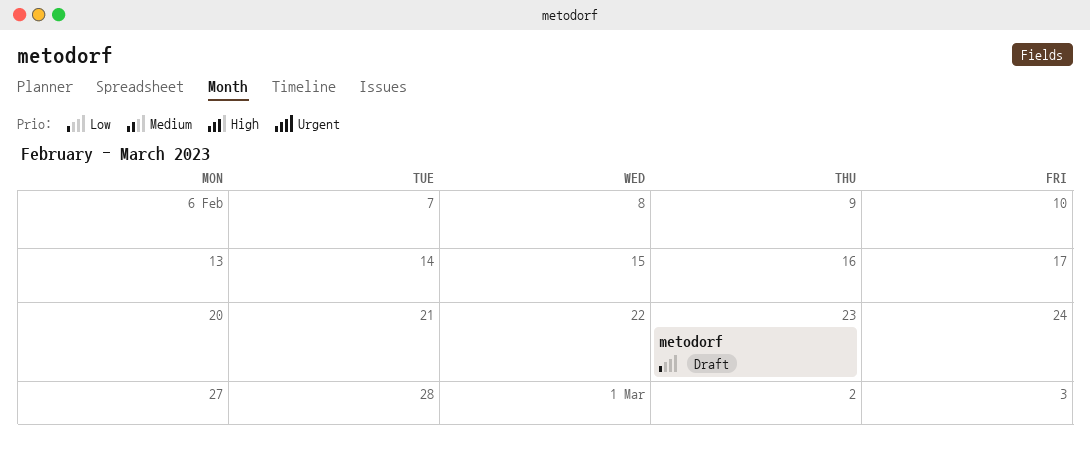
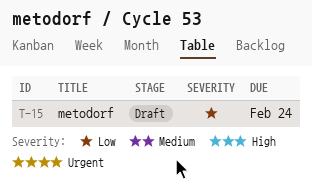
metodorf, due: Feb 23 -> Feb 24

